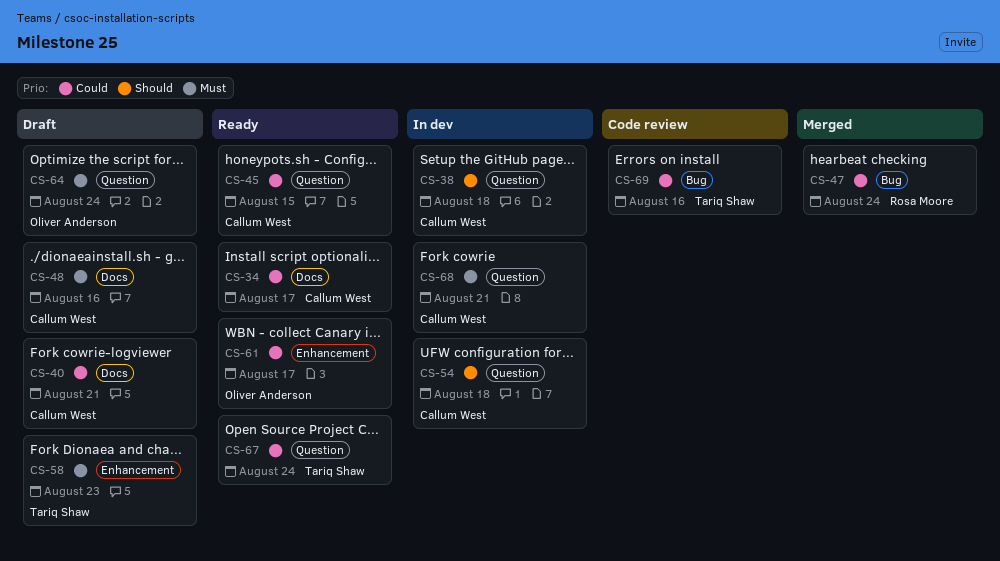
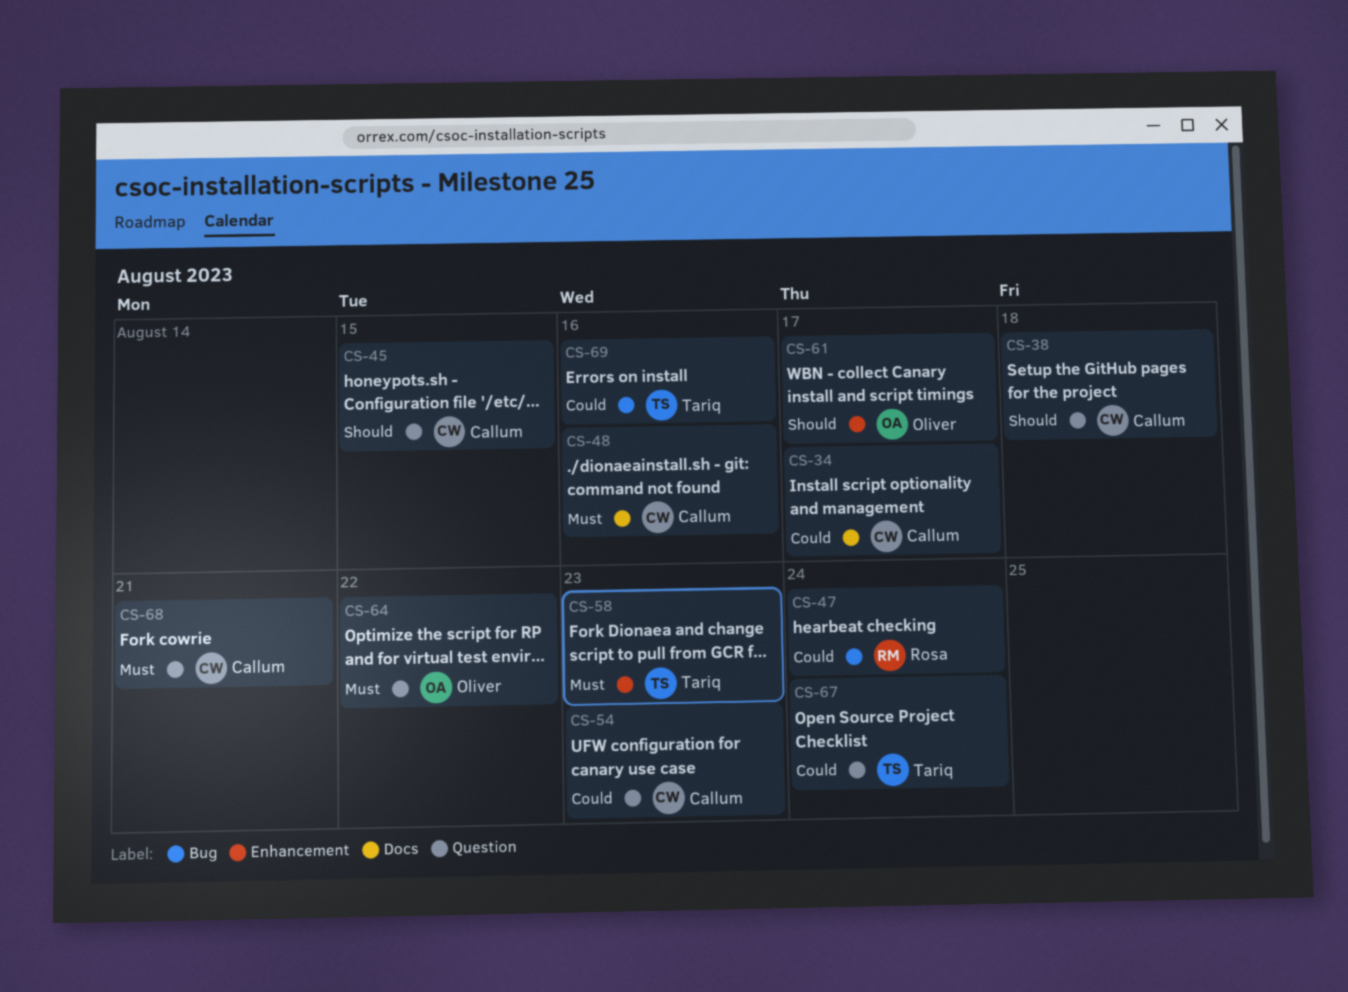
CS-40: present -> none
CS-45, priority: Could -> Should
CS-54, priority: Should -> Could
CS-54, due: Aug 18 -> Aug 23
CS-61, priority: Could -> Should
CS-64, due: Aug 24 -> Aug 22

